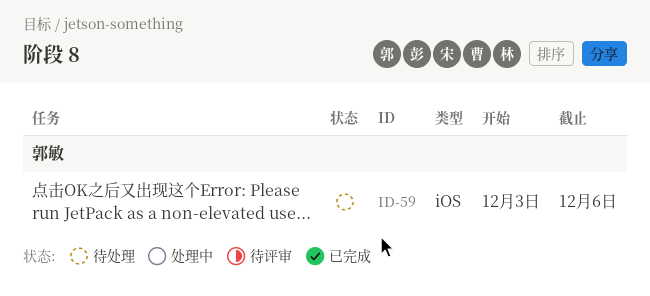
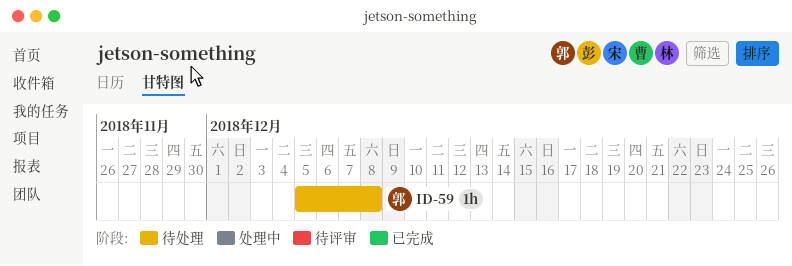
ID-59, start: Dec 3 -> Dec 5
ID-59, due: Dec 6 -> Dec 8

